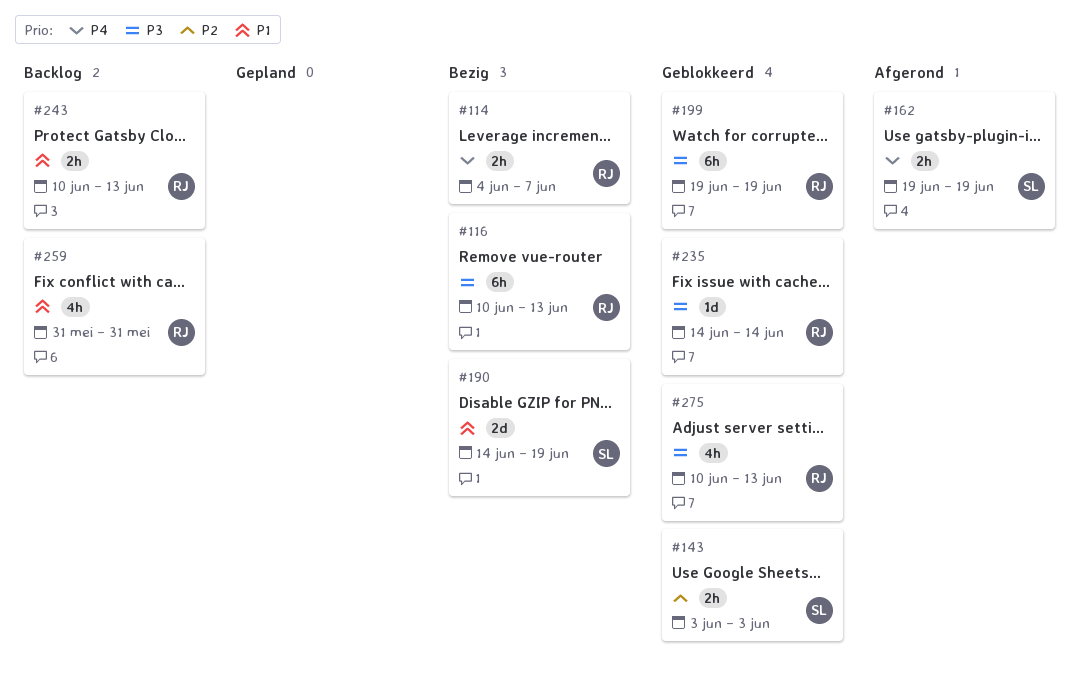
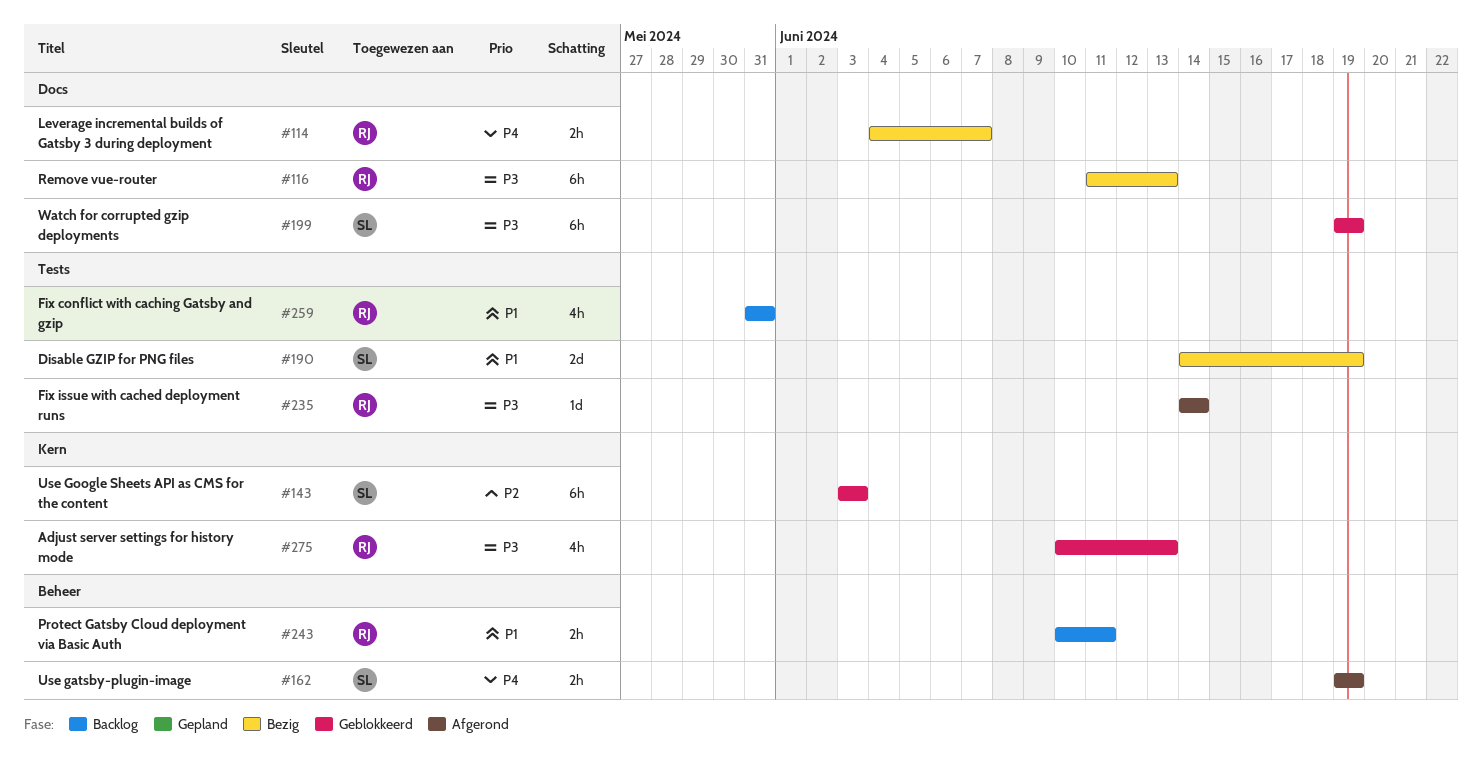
#116, start: Jun 10 -> Jun 11
#143, estimate: 2h -> 6h
#199, owner: RJ -> SL
#235, status: Geblokkeerd -> Afgerond
#243, due: Jun 13 -> Jun 11

